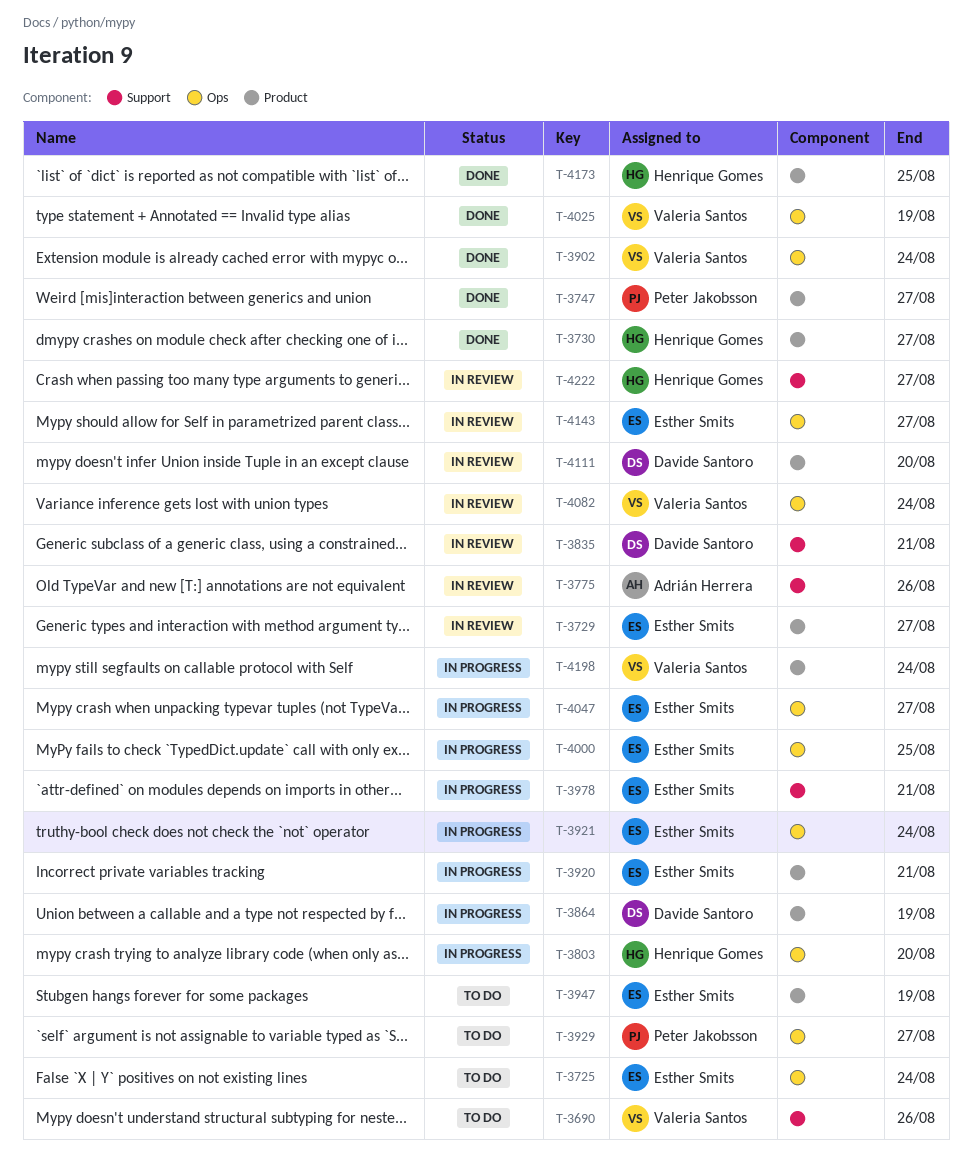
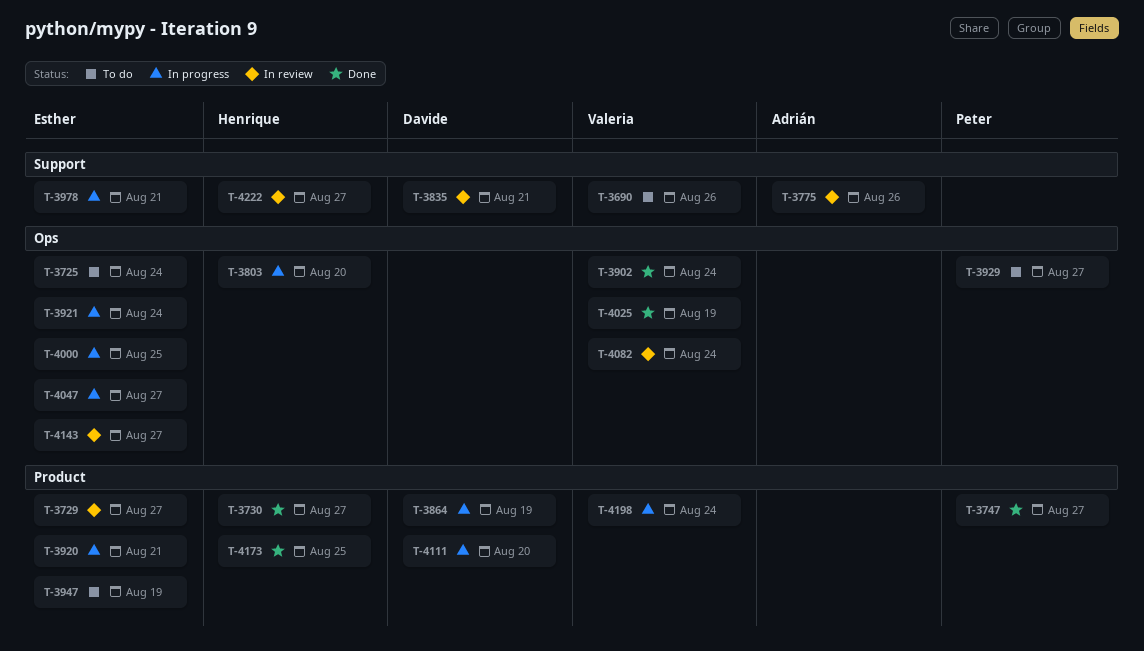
T-4111, status: In review -> In progress

